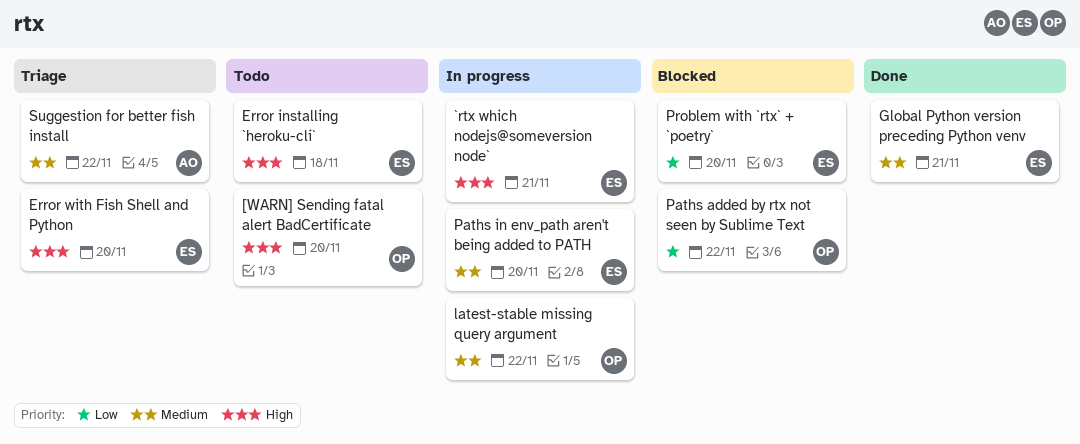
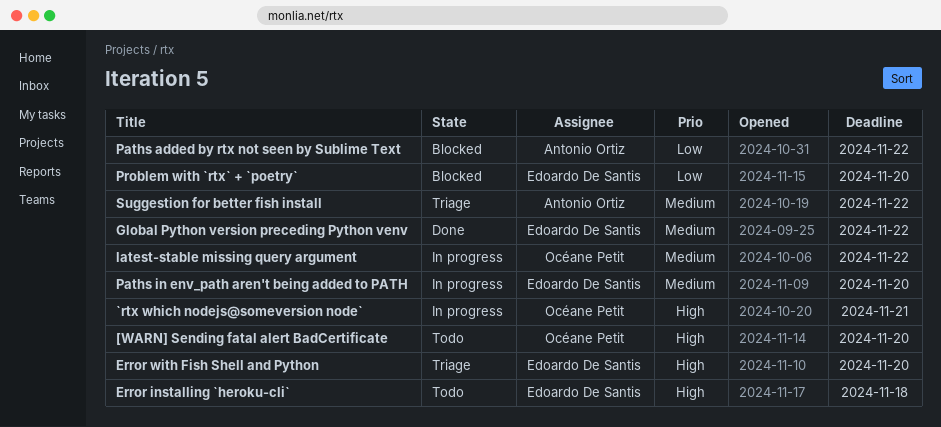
`rtx which nodejs@someversion node`, owner: Edoardo De Santis -> Océane Petit
Global Python version preceding Python venv, due: Nov 21 -> Nov 22
Paths added by rtx not seen by Sublime Text, owner: Océane Petit -> Antonio Ortiz

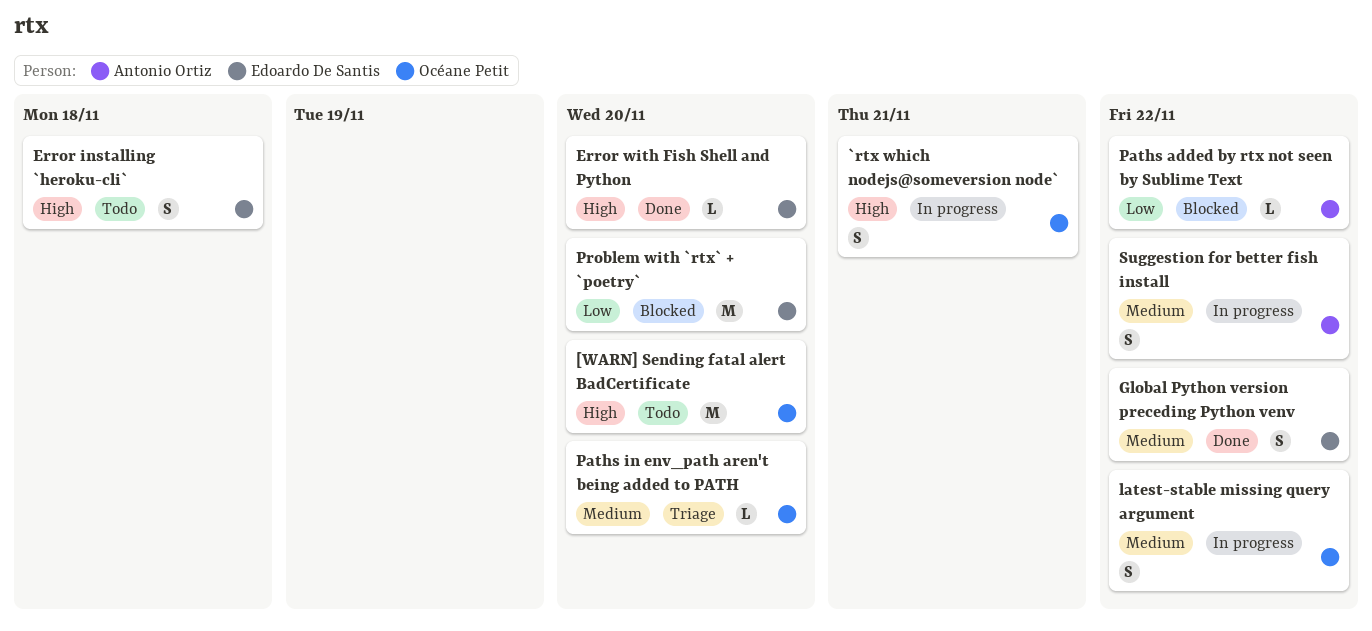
Error with Fish Shell and Python, status: Triage -> Done
Paths in env_path aren't being added to PATH, status: In progress -> Triage
Paths in env_path aren't being added to PATH, owner: Edoardo De Santis -> Océane Petit
Suggestion for better fish install, status: Triage -> In progress

